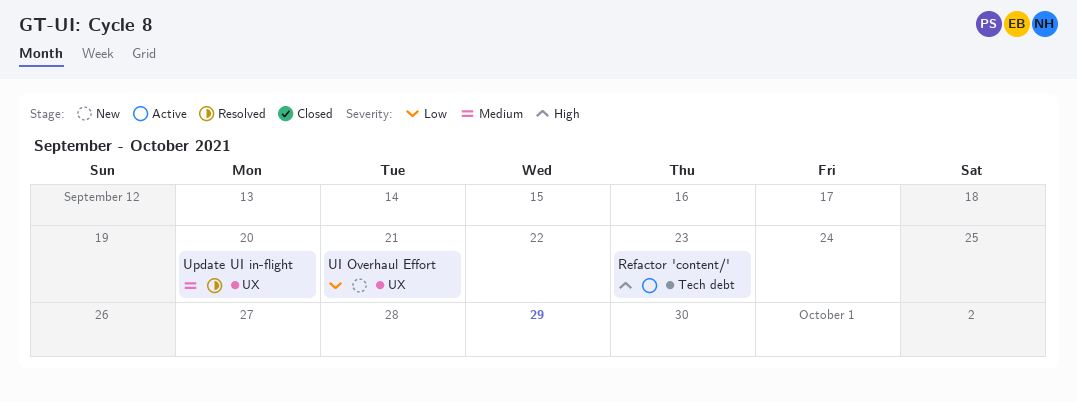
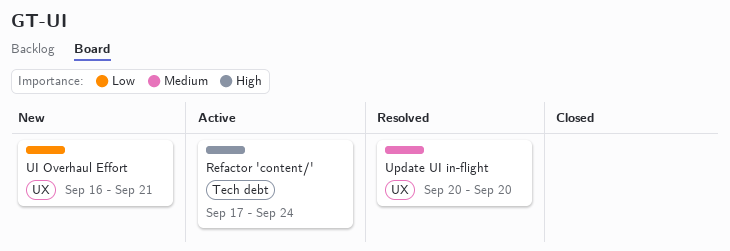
Refactor 'content/', due: Sep 23 -> Sep 24

